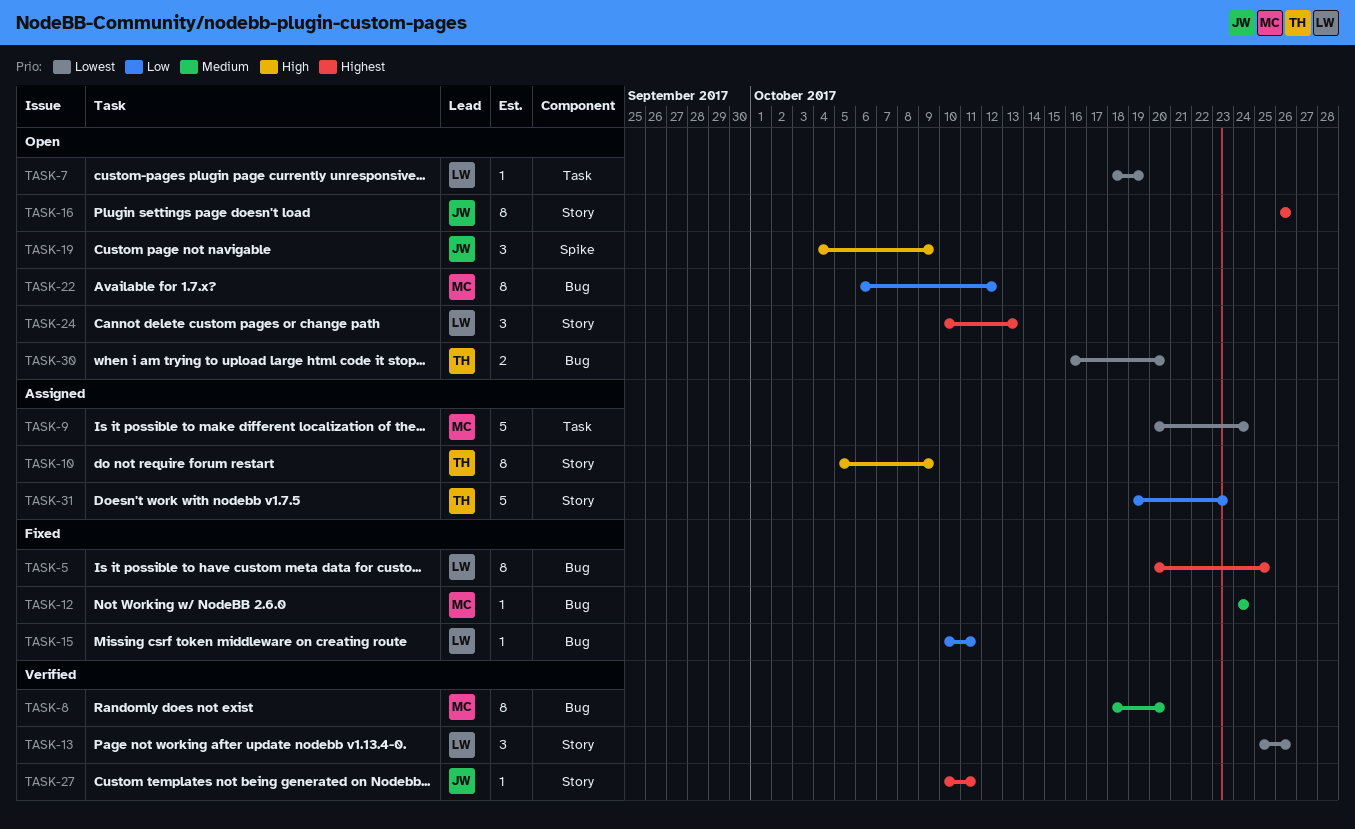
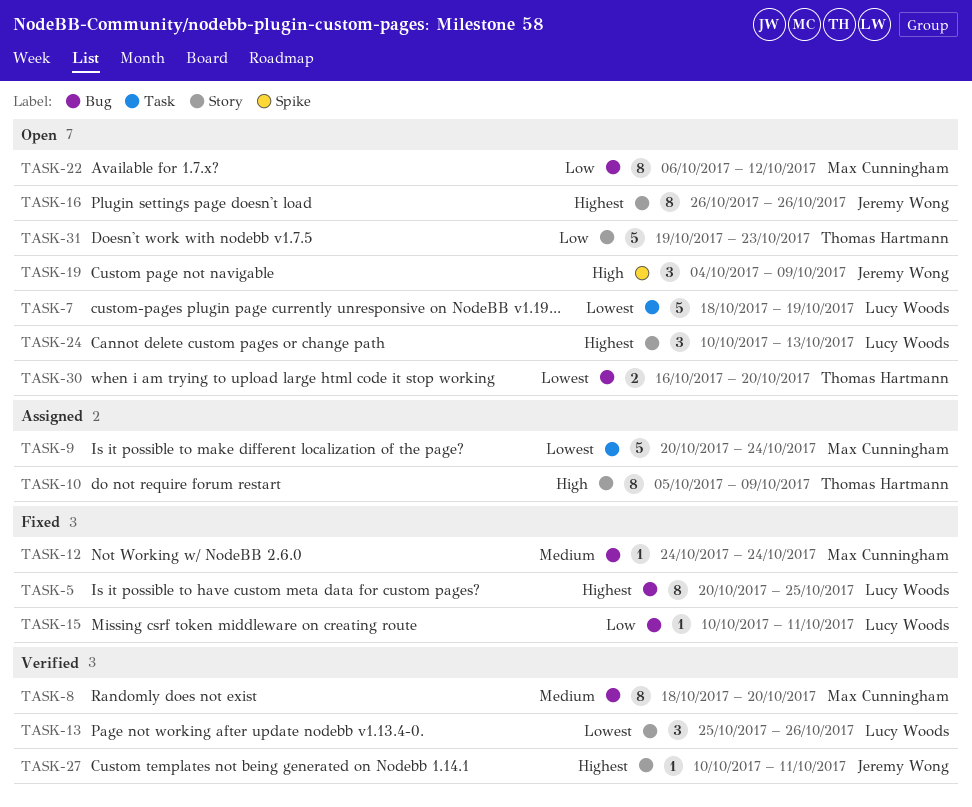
TASK-7, estimate: 1 -> 5
TASK-31, status: Assigned -> Open

